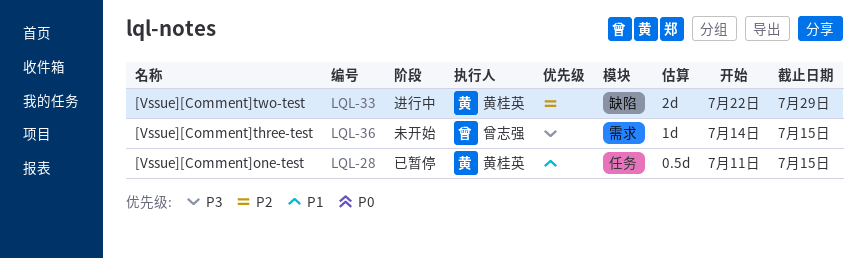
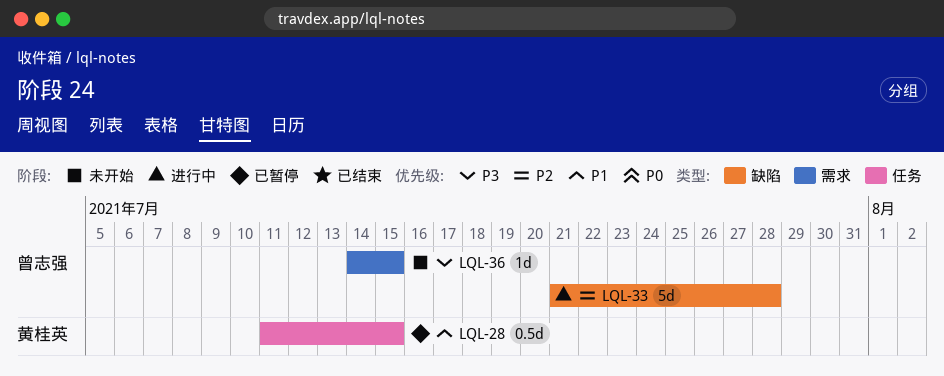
LQL-33, owner: 黄桂英 -> 曾志强
LQL-33, estimate: 2d -> 5d
LQL-33, start: Jul 22 -> Jul 21
LQL-33, due: Jul 29 -> Jul 28

